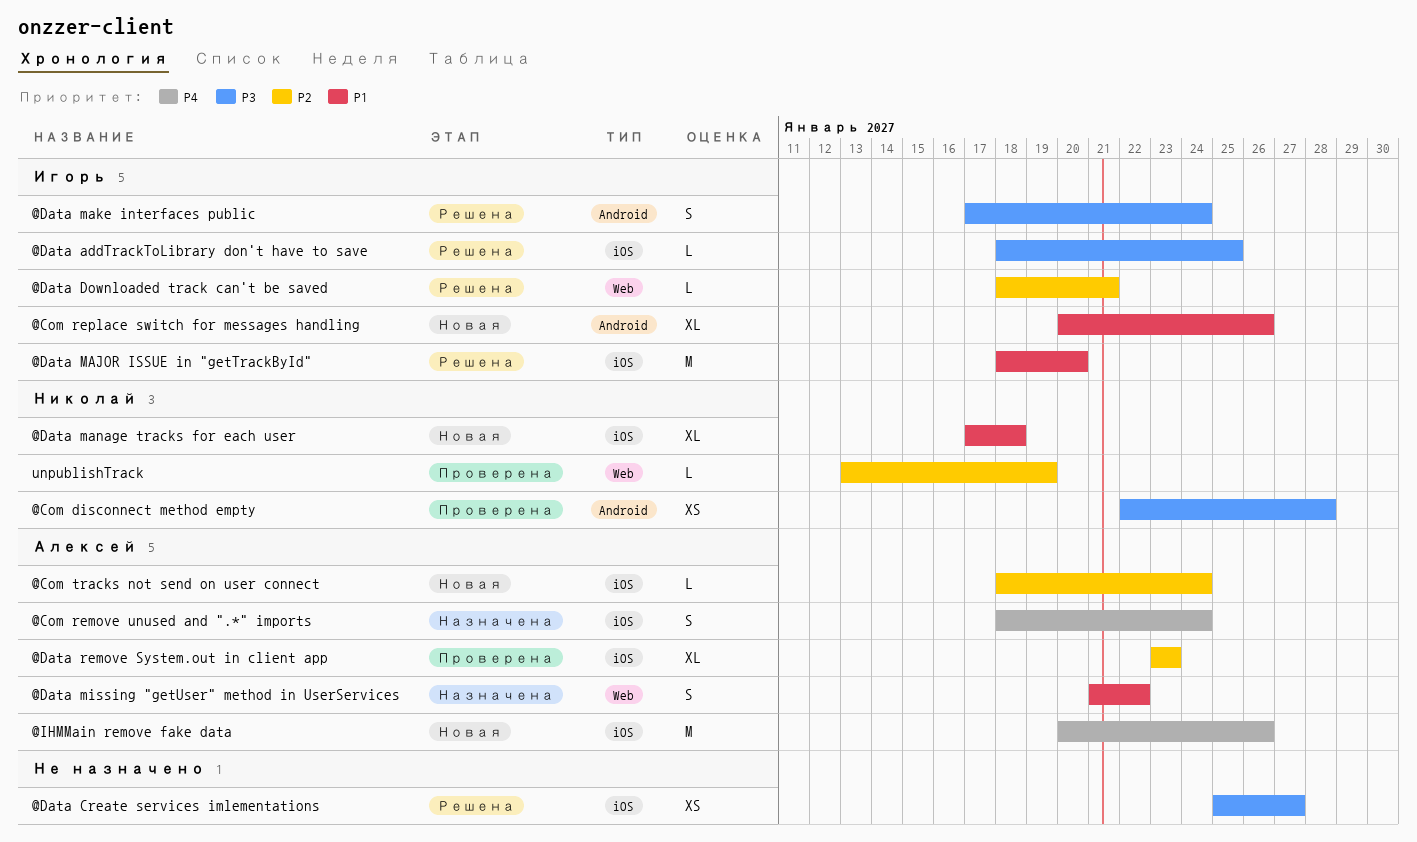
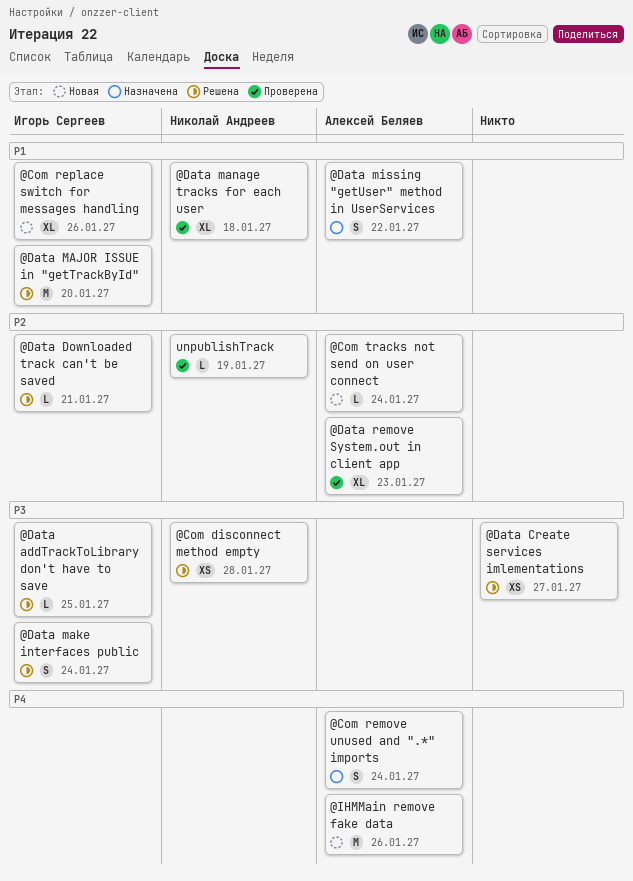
@Com disconnect method empty, status: Проверена -> Решена
@Data manage tracks for each user, status: Новая -> Проверена

